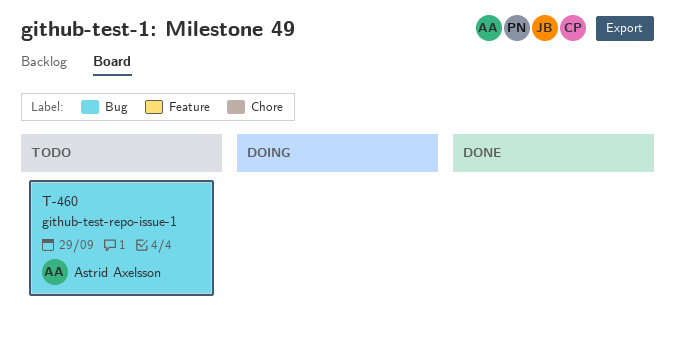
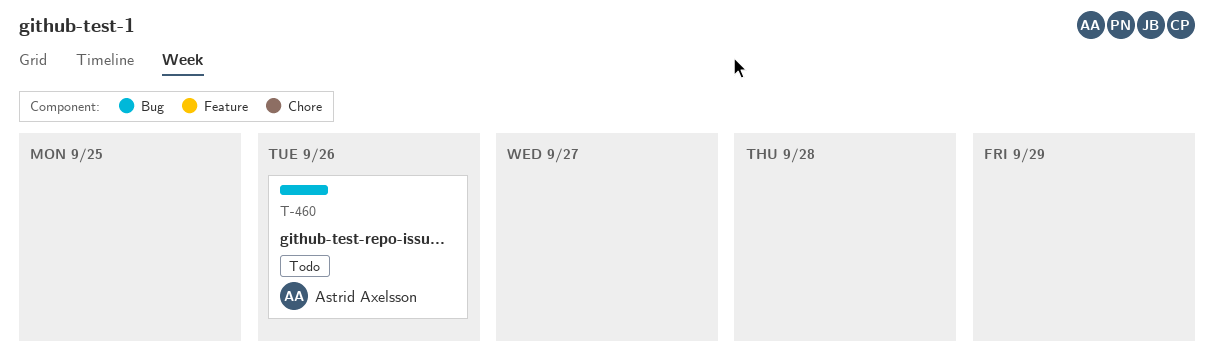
T-460, due: Sep 29 -> Sep 26

